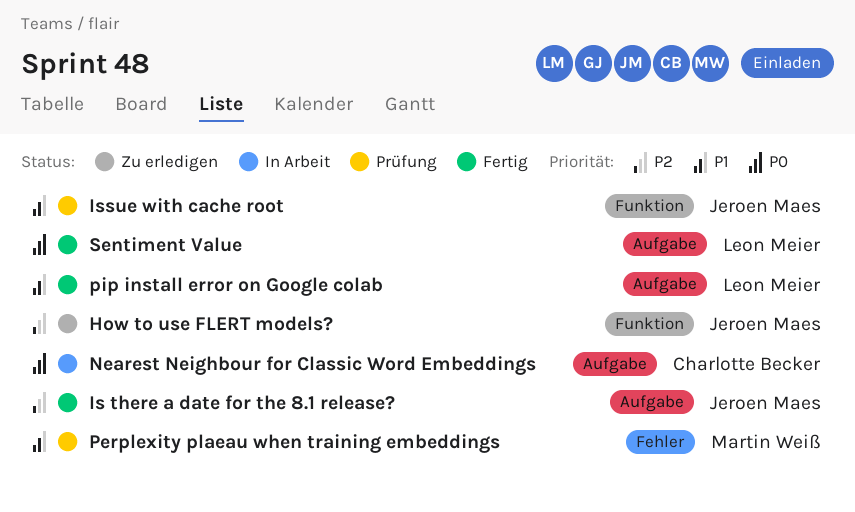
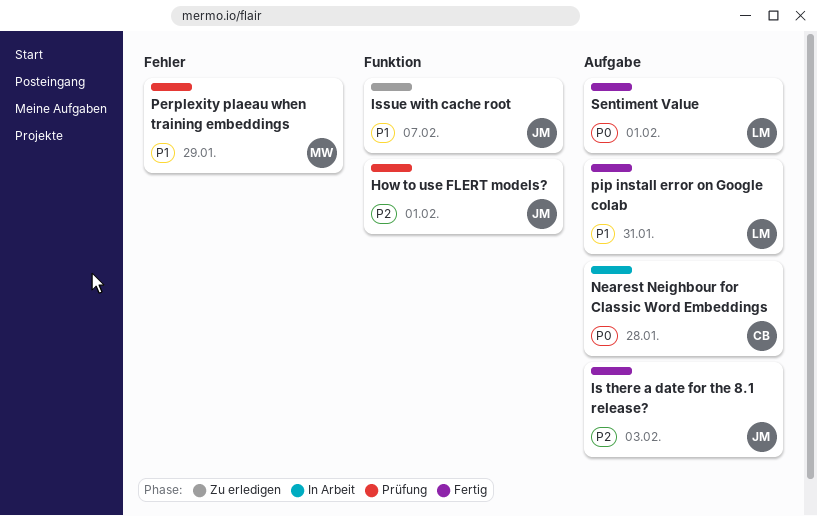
How to use FLERT models?, status: Zu erledigen -> Prüfung
Issue with cache root, status: Prüfung -> Zu erledigen

